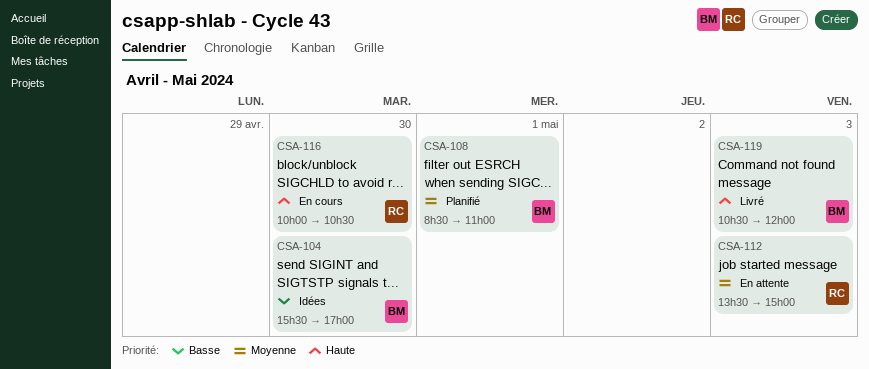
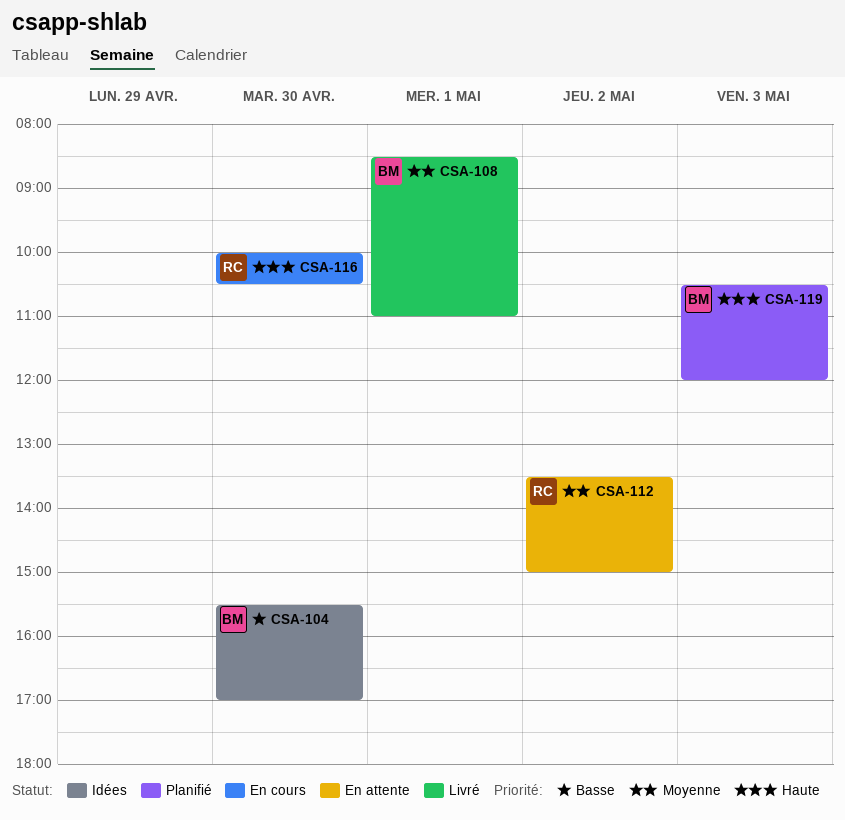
CSA-108, status: Planifié -> Livré
CSA-112, day: May 3 -> May 2
CSA-119, status: Livré -> Planifié

